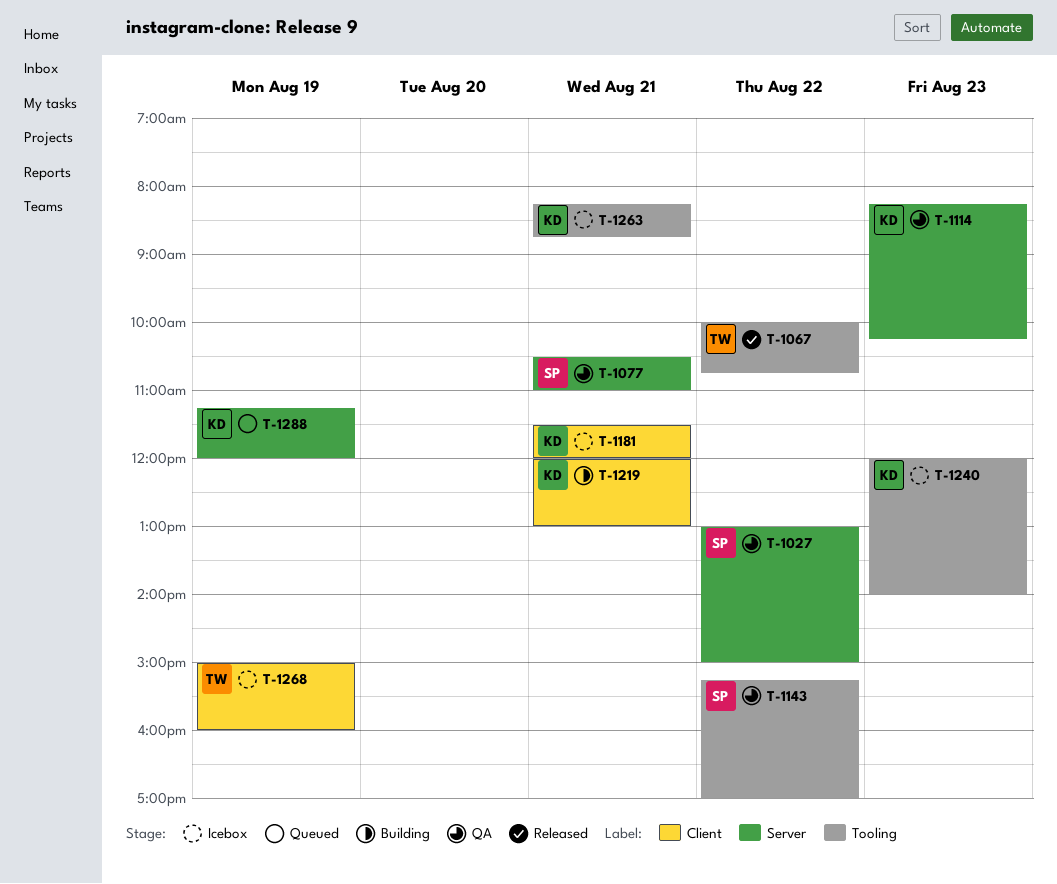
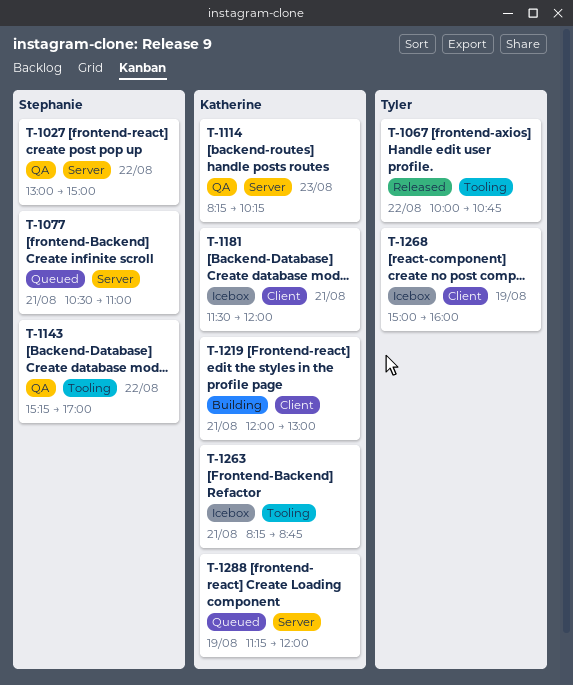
T-1077, status: QA -> Queued
T-1240: present -> none

